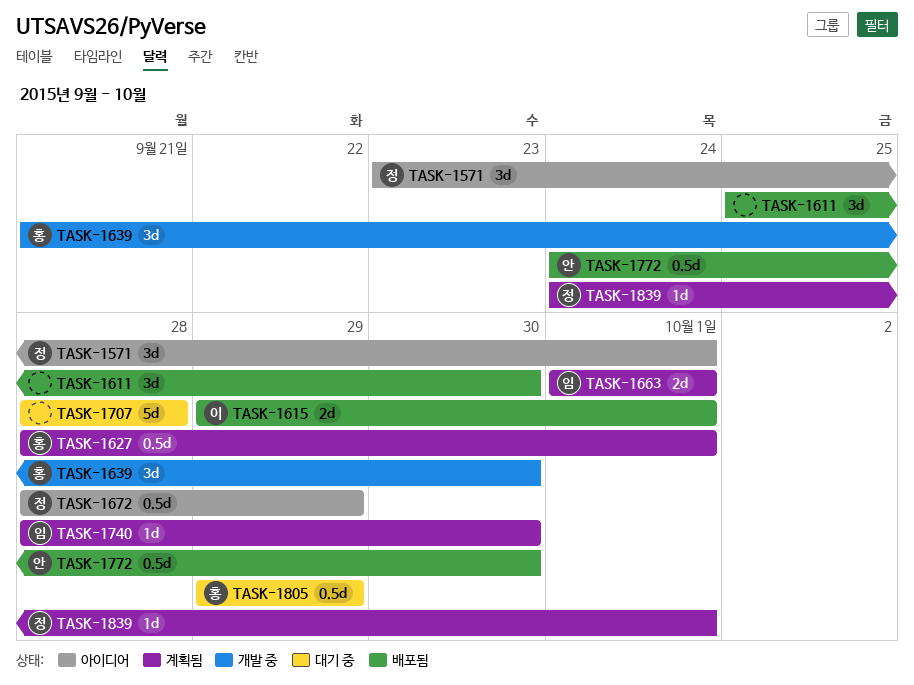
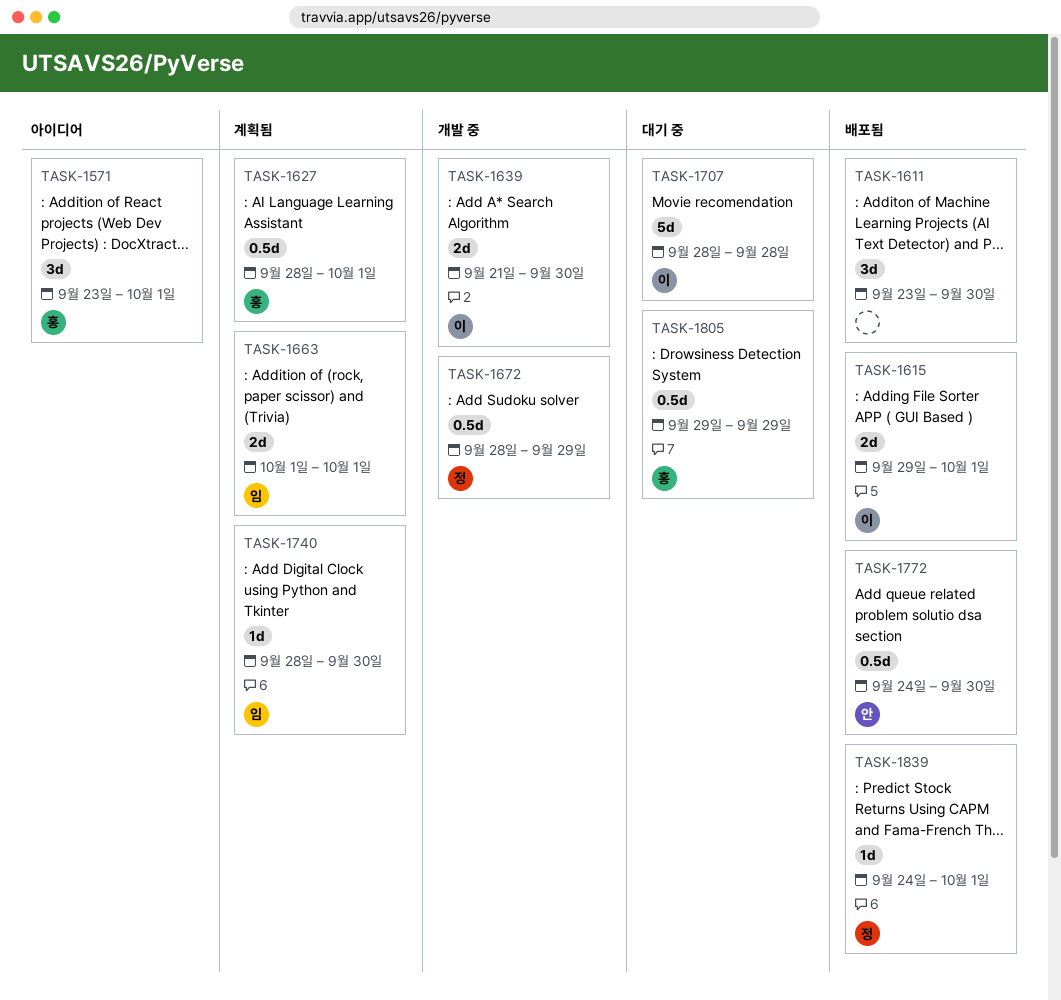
TASK-1571, owner: 정 -> 홍
TASK-1611, start: Sep 25 -> Sep 23
TASK-1639, owner: 홍 -> 이
TASK-1639, estimate: 3d -> 2d
TASK-1672, status: 아이디어 -> 개발 중
TASK-1707, owner: none -> 이
TASK-1839, status: 계획됨 -> 배포됨

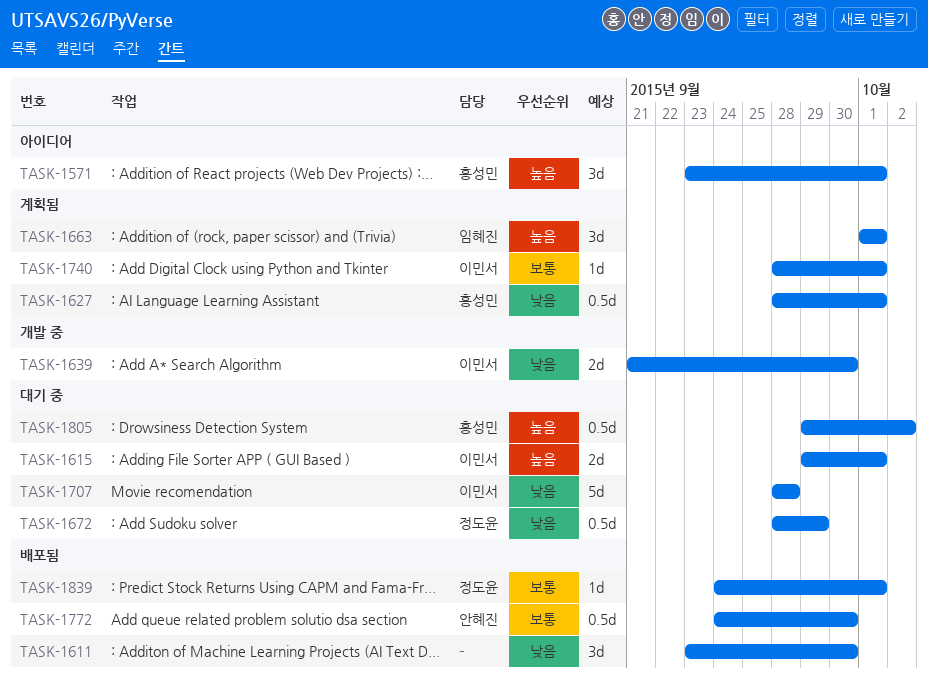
TASK-1615, status: 배포됨 -> 대기 중
TASK-1663, estimate: 2d -> 3d
TASK-1672, status: 개발 중 -> 대기 중
TASK-1740, owner: 임혜진 -> 이민서
TASK-1740, due: Sep 30 -> Oct 1
TASK-1805, due: Sep 29 -> Oct 2

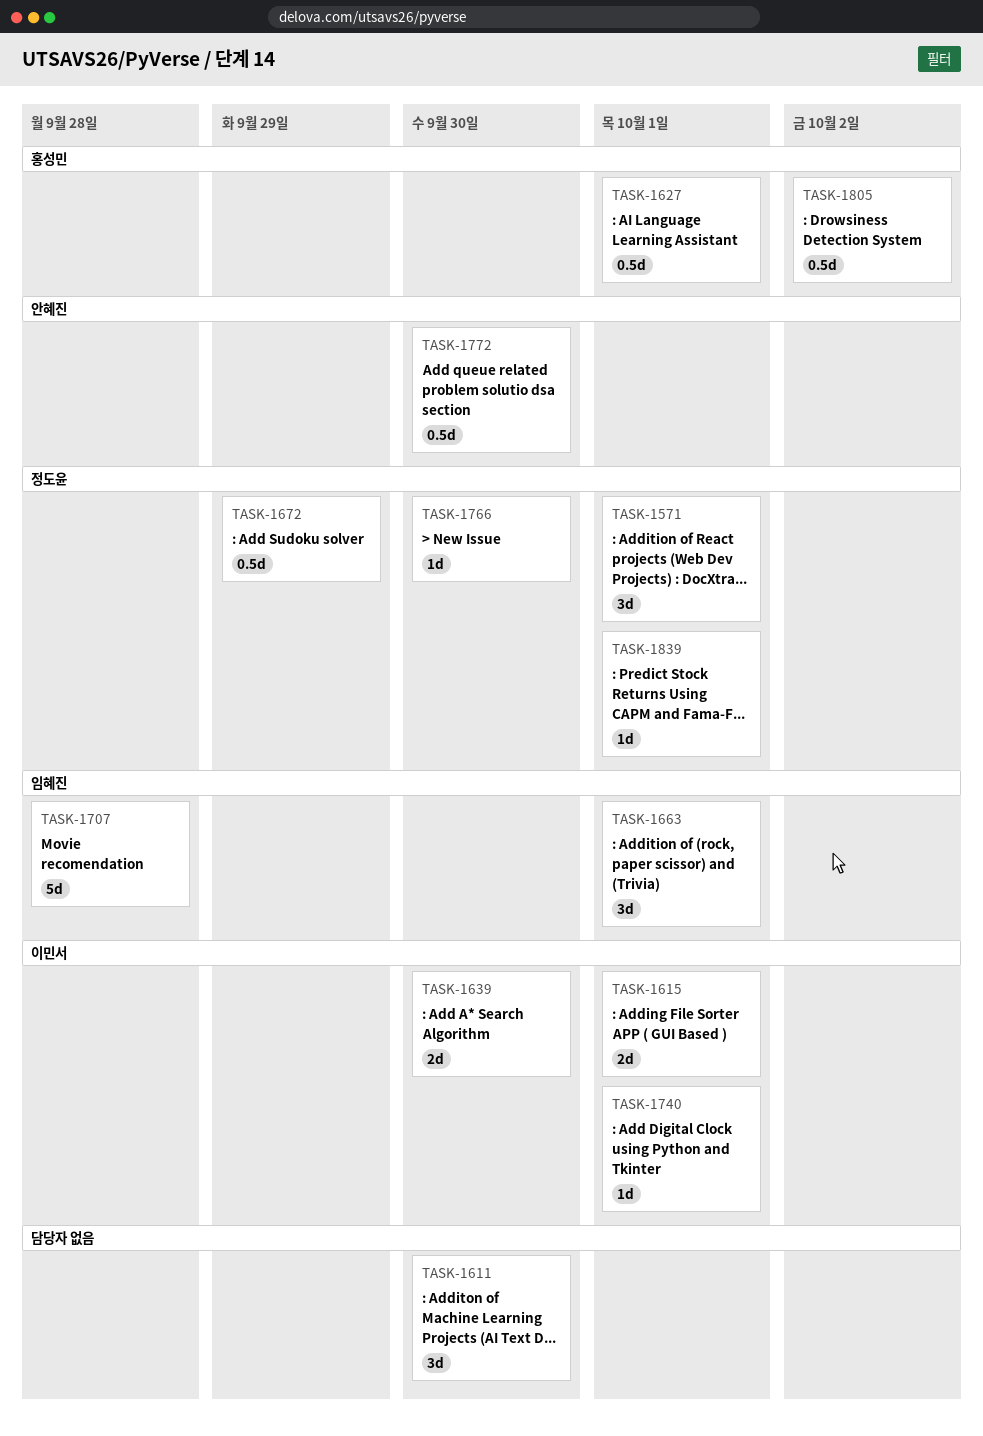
TASK-1571, owner: 홍성민 -> 정도윤
TASK-1707, owner: 이민서 -> 임혜진
TASK-1766: none -> present

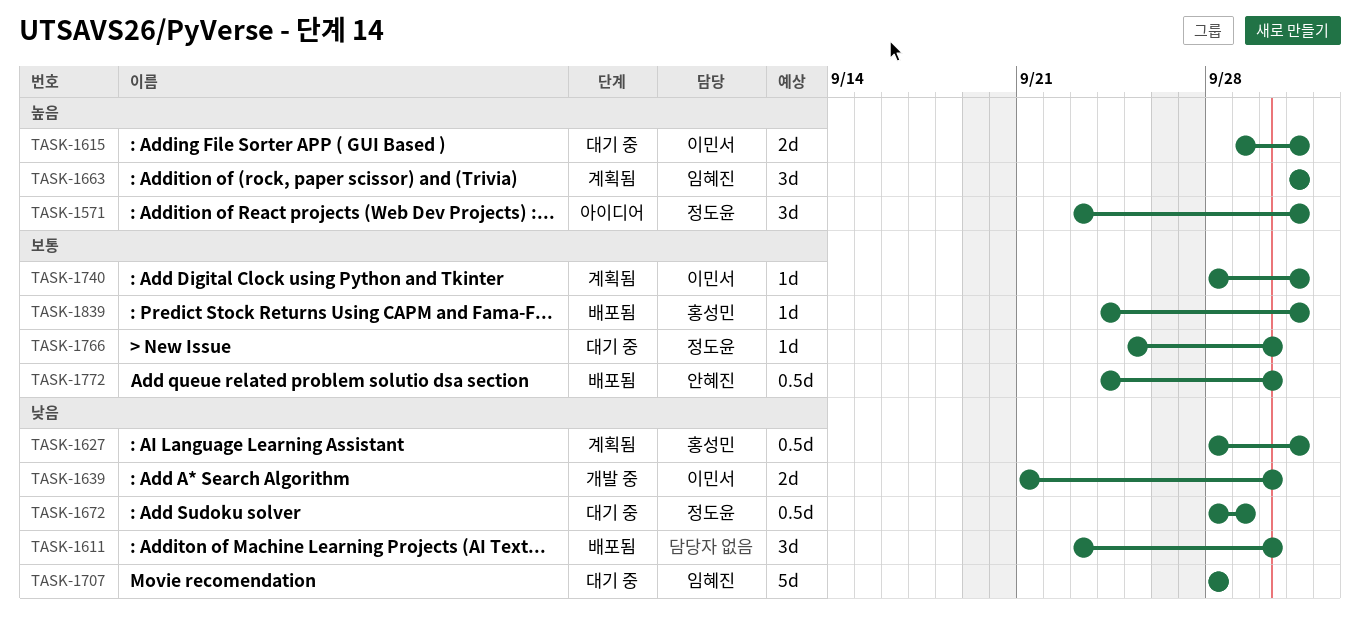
TASK-1805: present -> none
TASK-1839, owner: 정도윤 -> 홍성민

